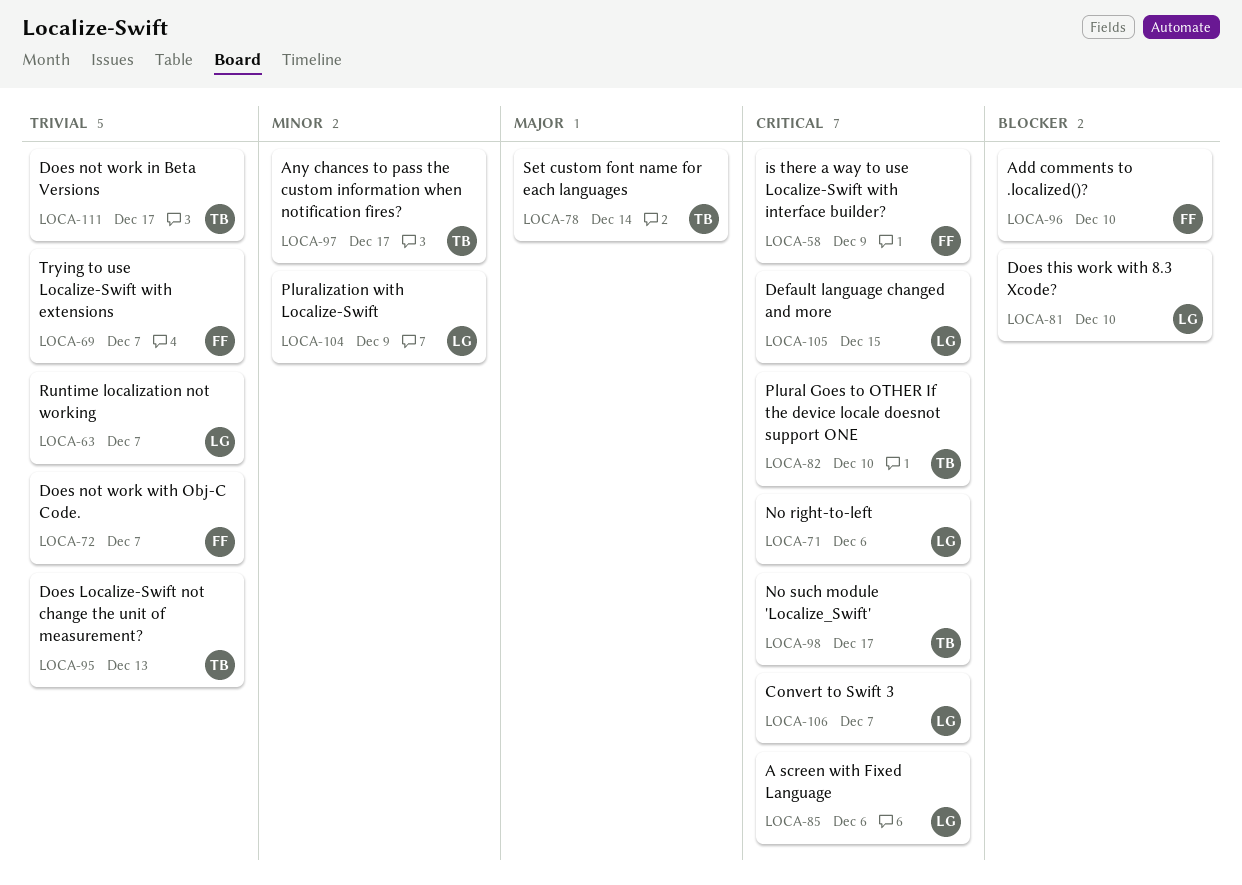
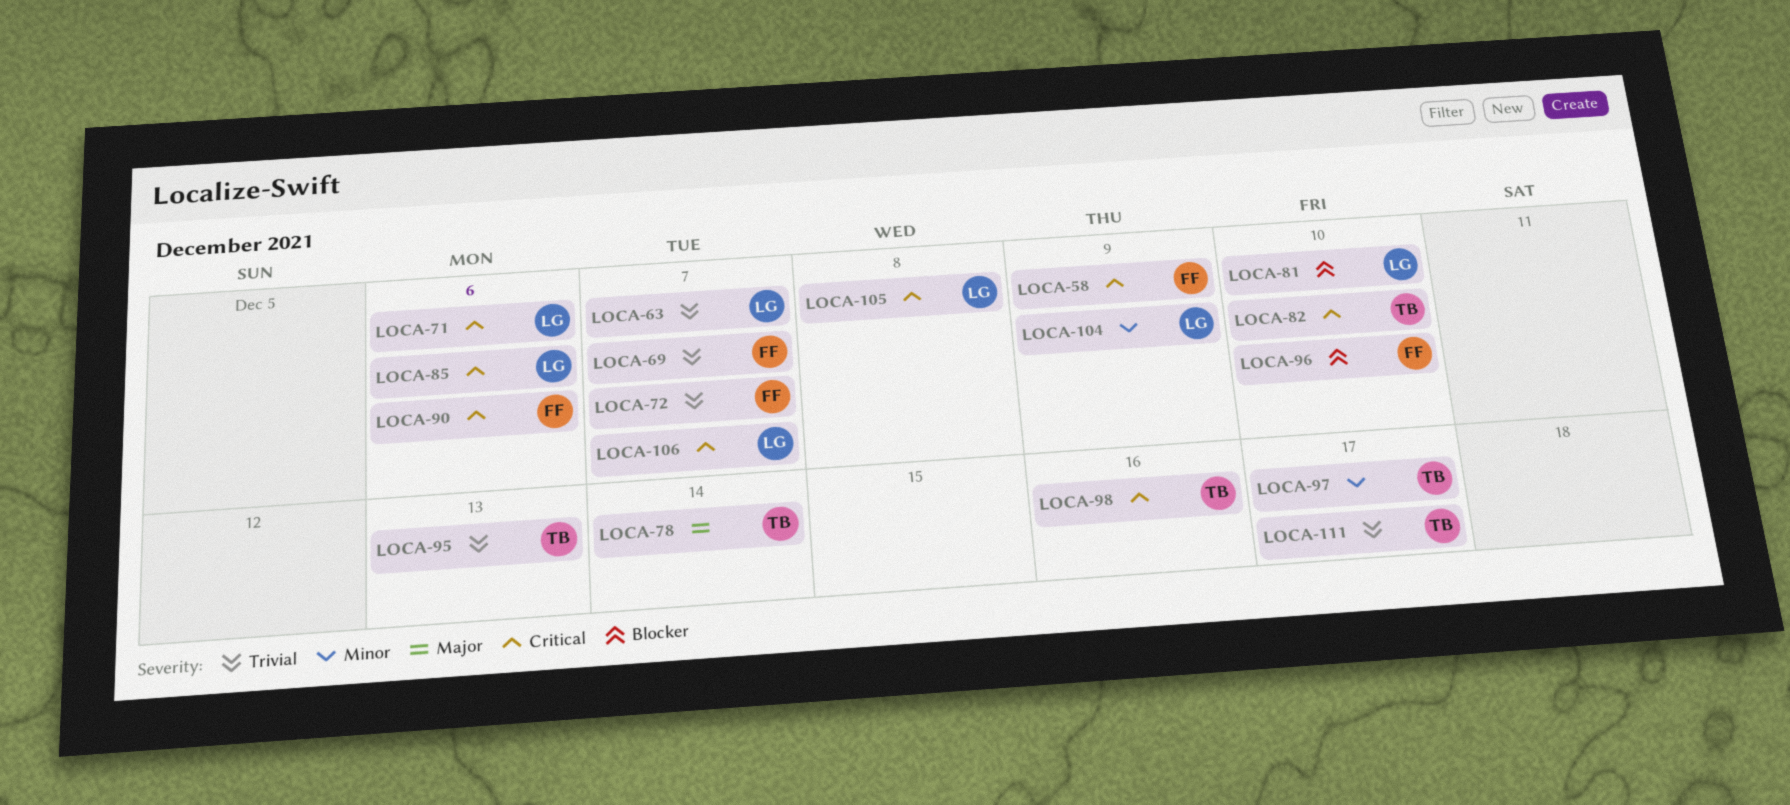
LOCA-90: none -> present
LOCA-98, due: Dec 17 -> Dec 16
LOCA-105, due: Dec 15 -> Dec 8

